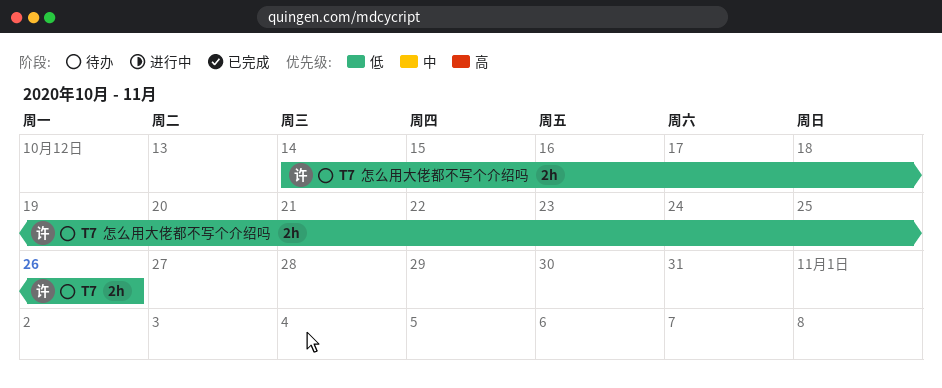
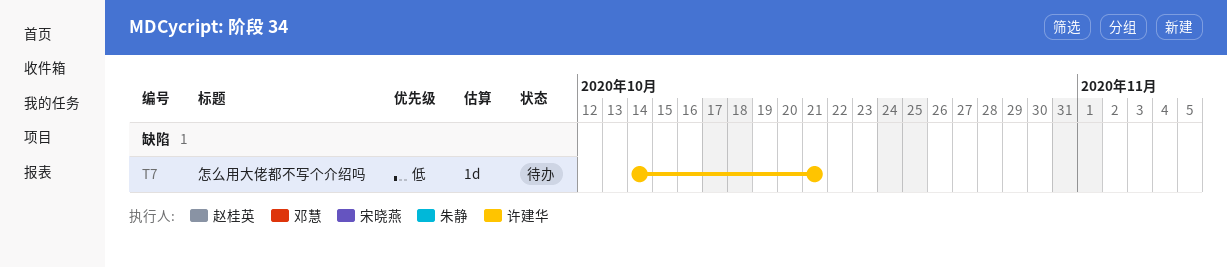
T7, estimate: 2h -> 1d
T7, due: Oct 26 -> Oct 21

